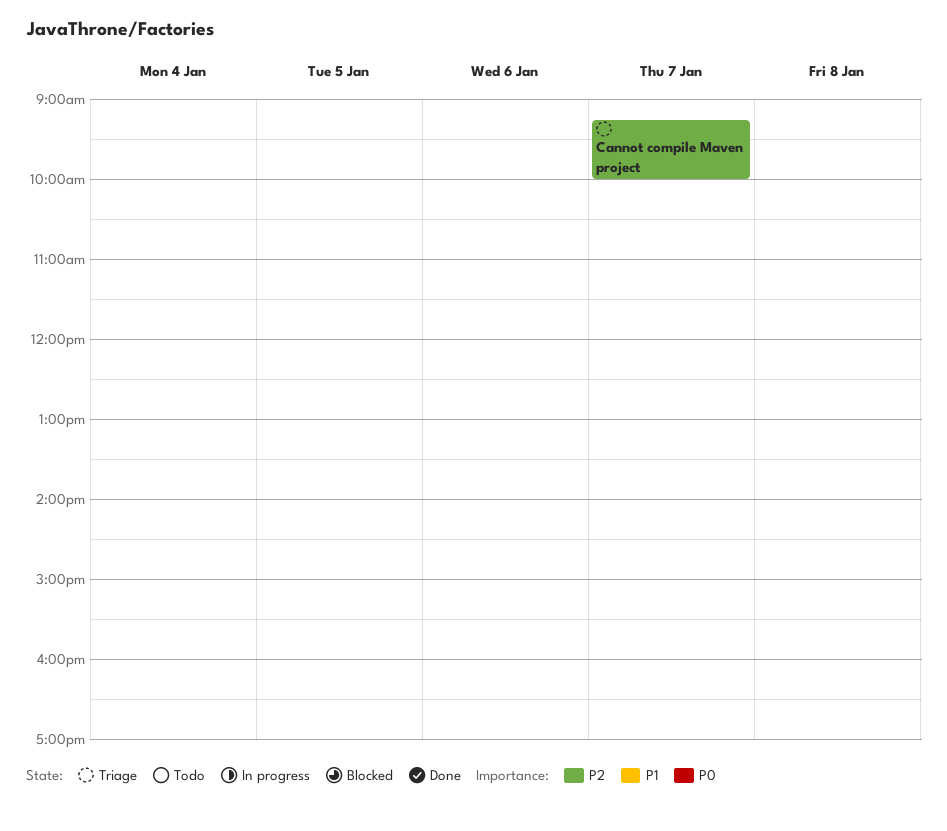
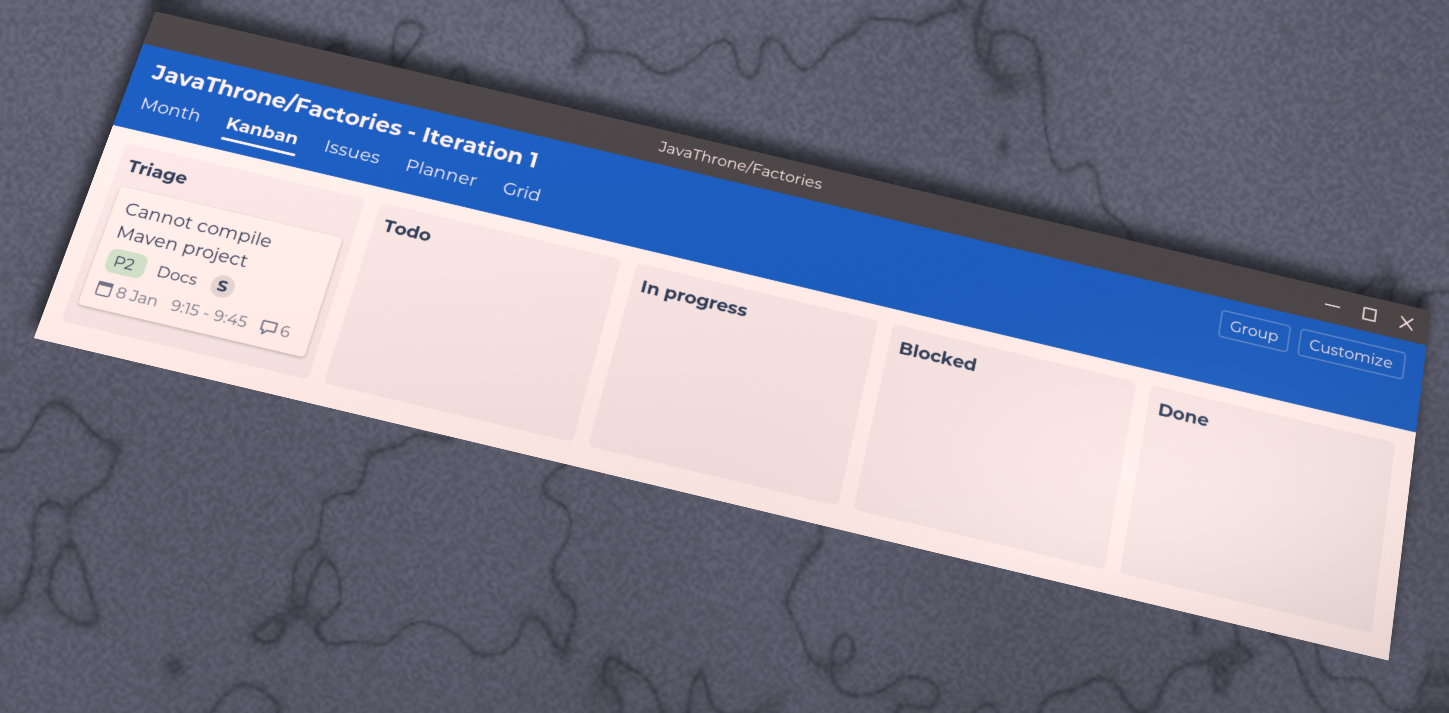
Cannot compile Maven project, day: Jan 7 -> Jan 8
Cannot compile Maven project, ends: 10:00 -> 09:45

